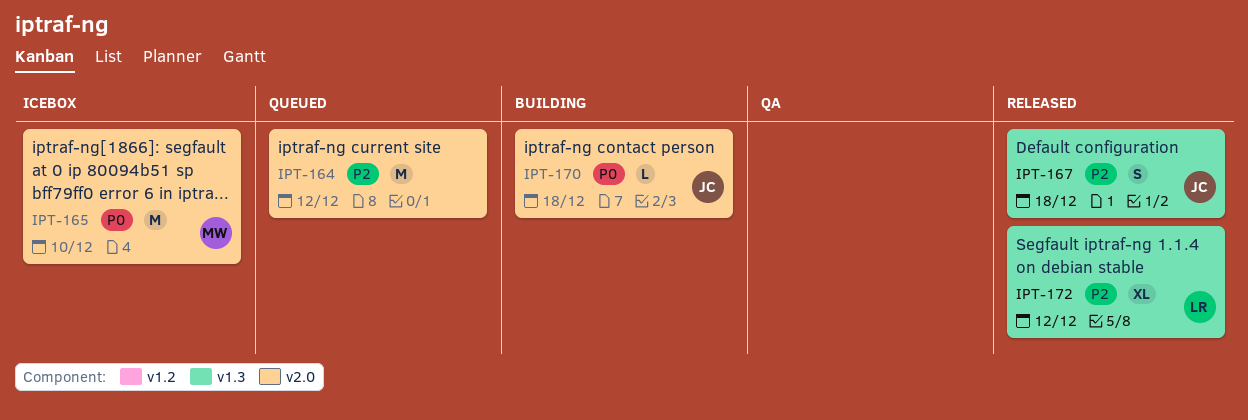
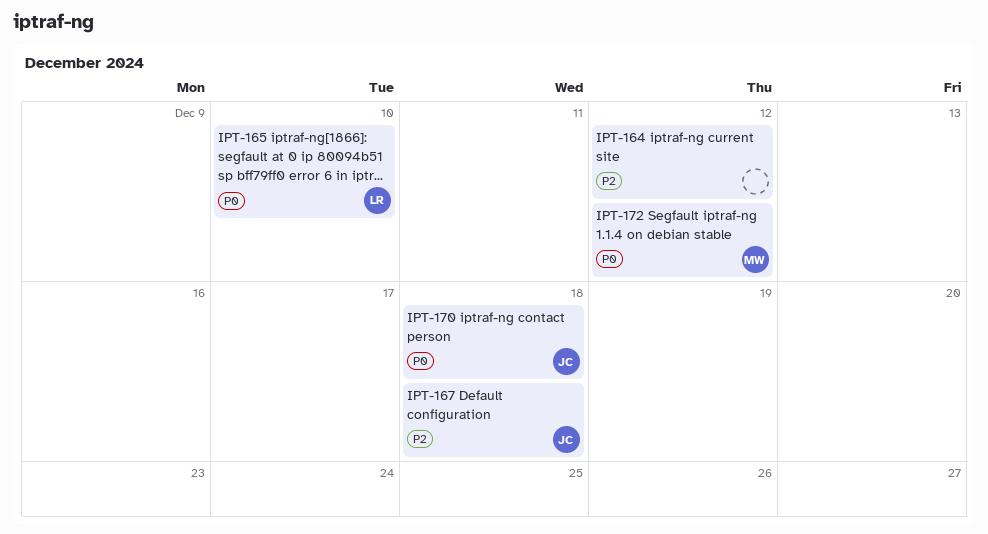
IPT-165, owner: MW -> LR
IPT-172, owner: LR -> MW
IPT-172, priority: P2 -> P0

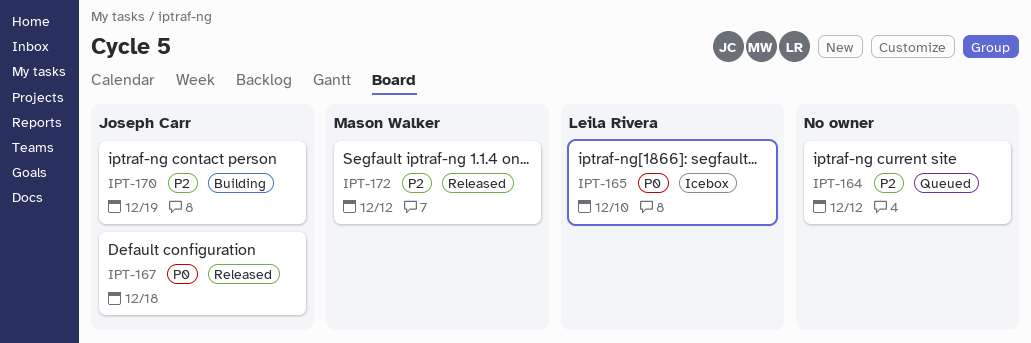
IPT-167, priority: P2 -> P0
IPT-170, priority: P0 -> P2
IPT-170, due: Dec 18 -> Dec 19
IPT-172, priority: P0 -> P2

